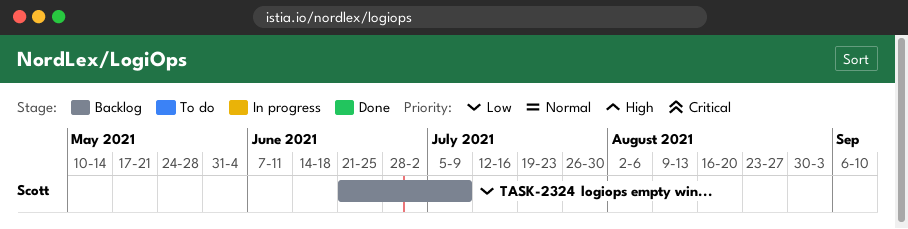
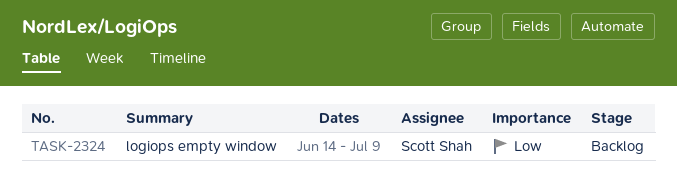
TASK-2324, start: Jun 21 -> Jun 14

